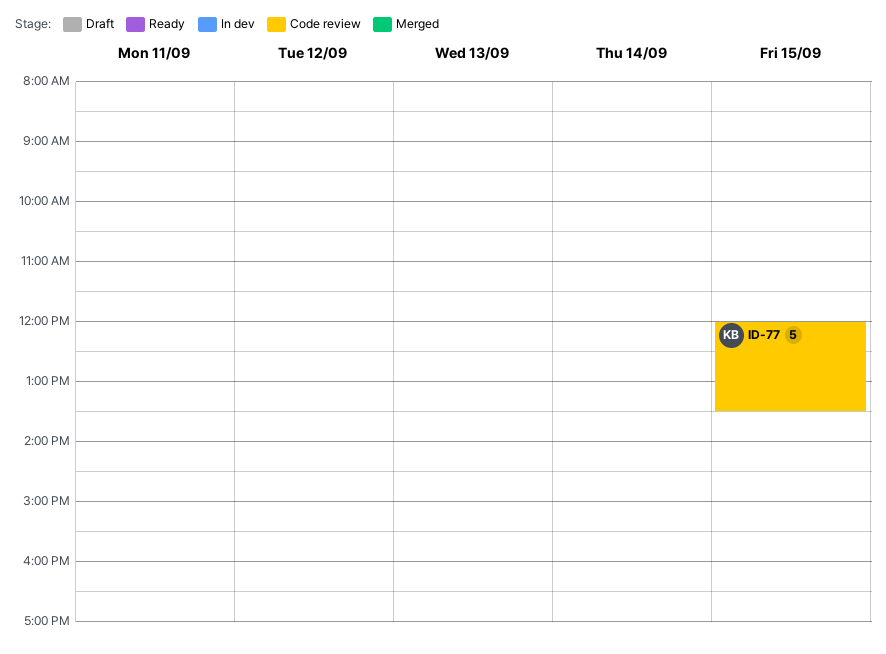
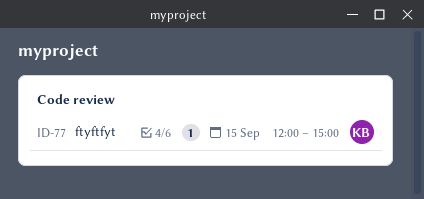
ID-77, estimate: 5 -> 1
ID-77, ends: 13:30 -> 15:00

